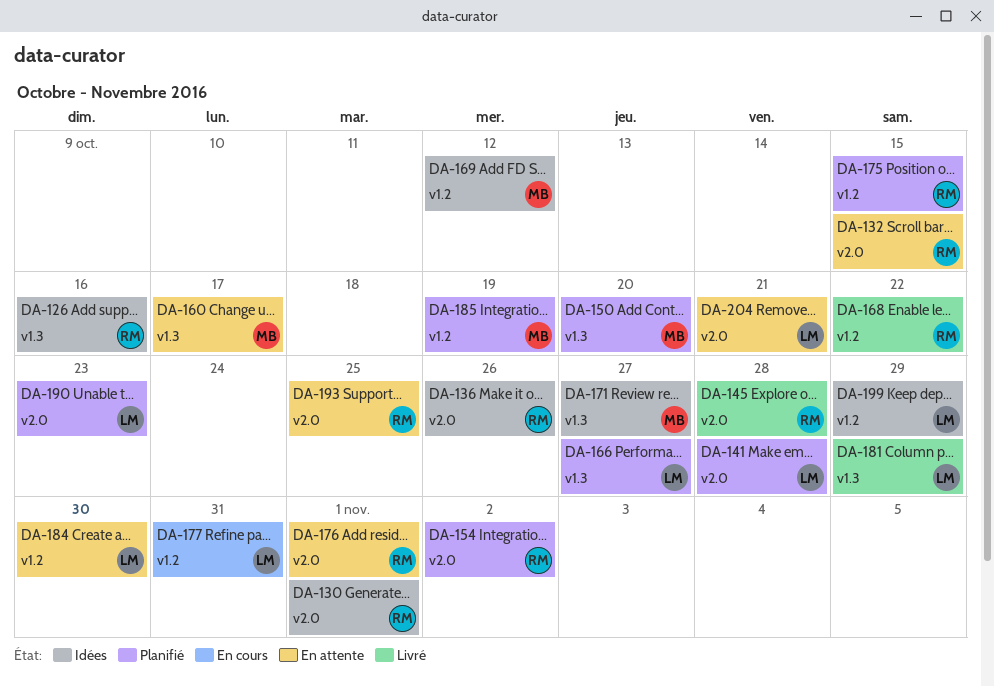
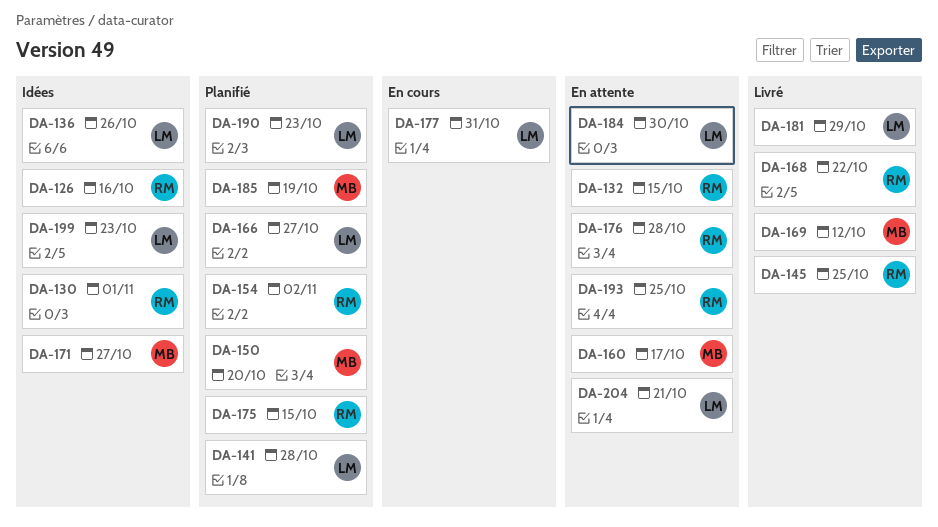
DA-136, owner: RM -> LM
DA-145, due: Oct 28 -> Oct 25
DA-169, status: Idées -> Livré
DA-176, due: Nov 1 -> Oct 28
DA-199, due: Oct 29 -> Oct 23

